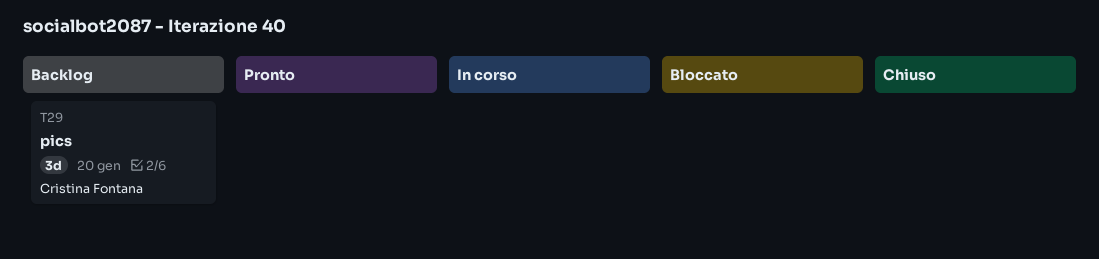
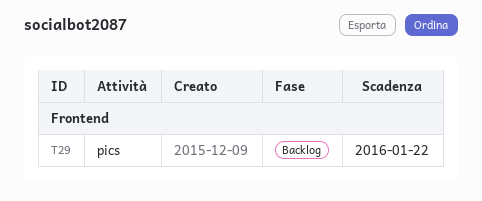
T29, due: Jan 20 -> Jan 22

